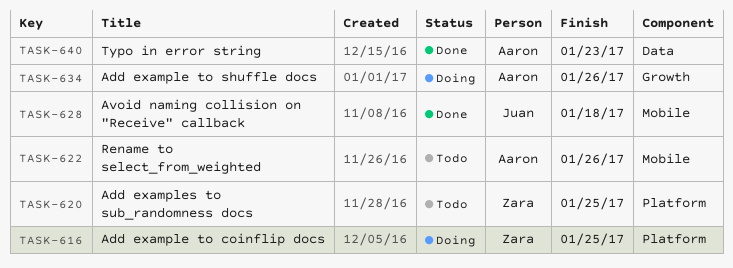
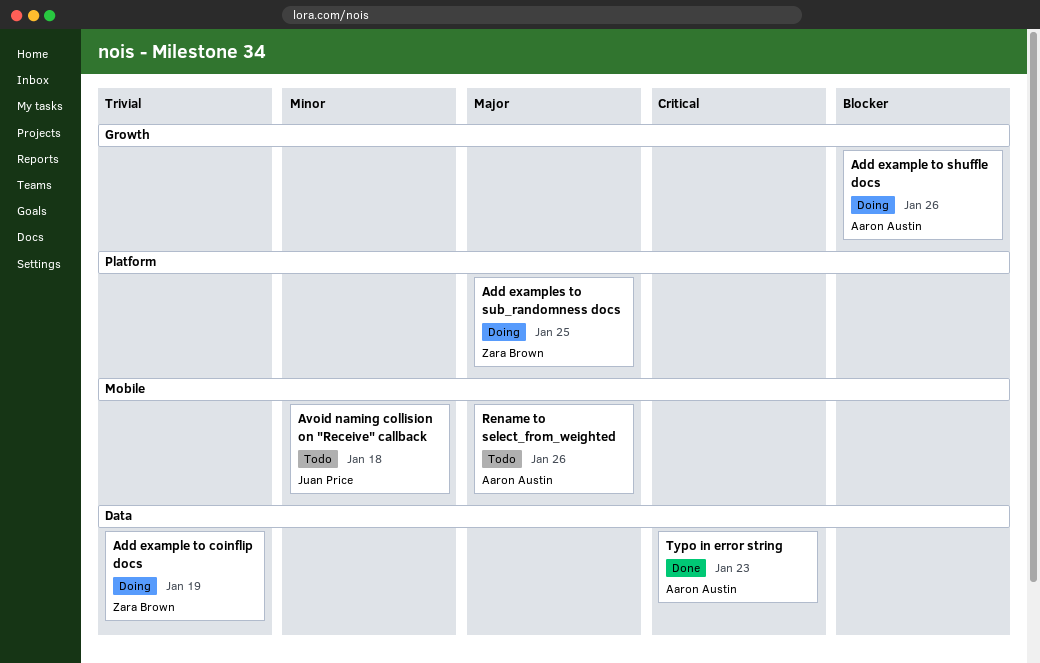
Add example to coinflip docs, label: Platform -> Data
Add example to coinflip docs, due: Jan 25 -> Jan 19
Add examples to sub_randomness docs, status: Todo -> Doing
Avoid naming collision on "Receive" callback, status: Done -> Todo

